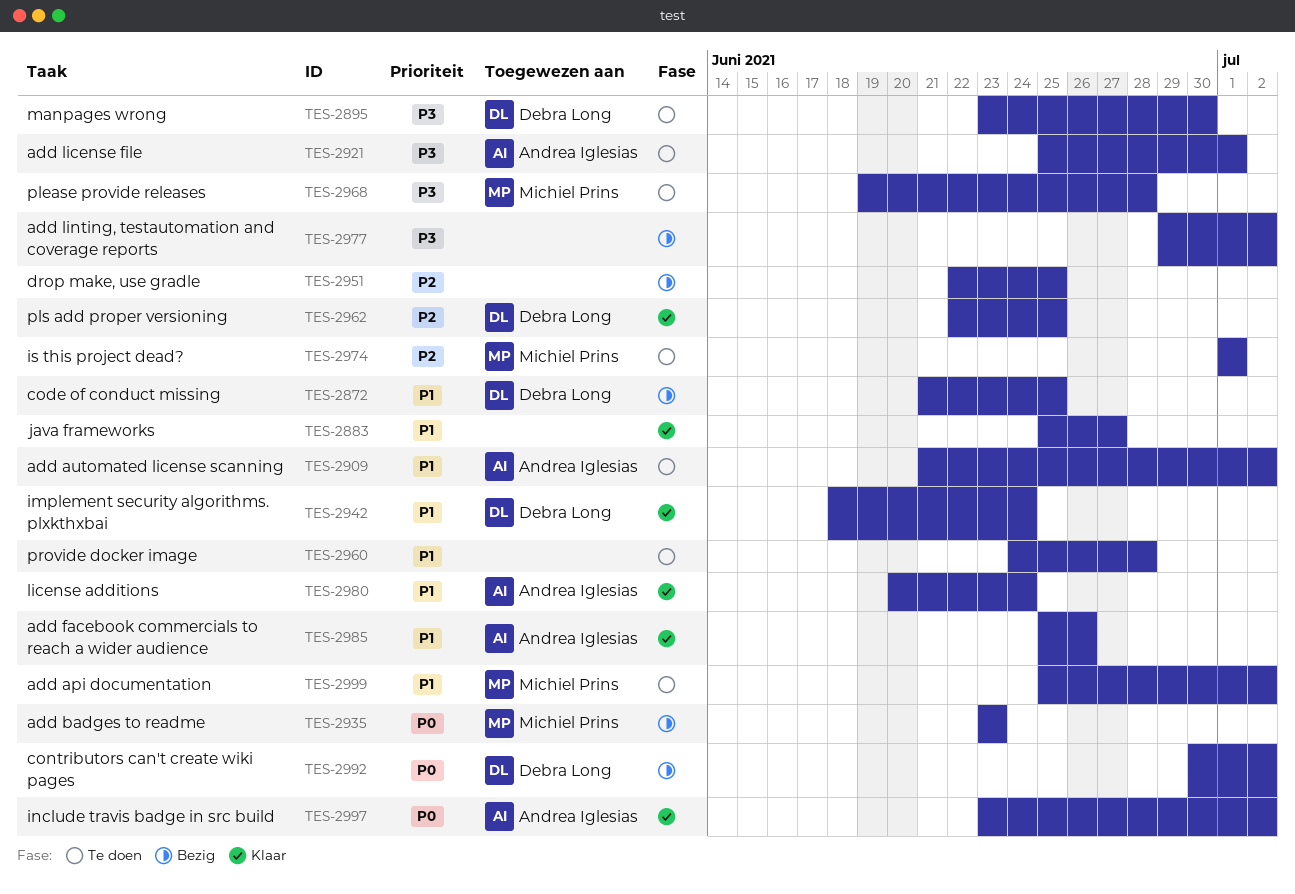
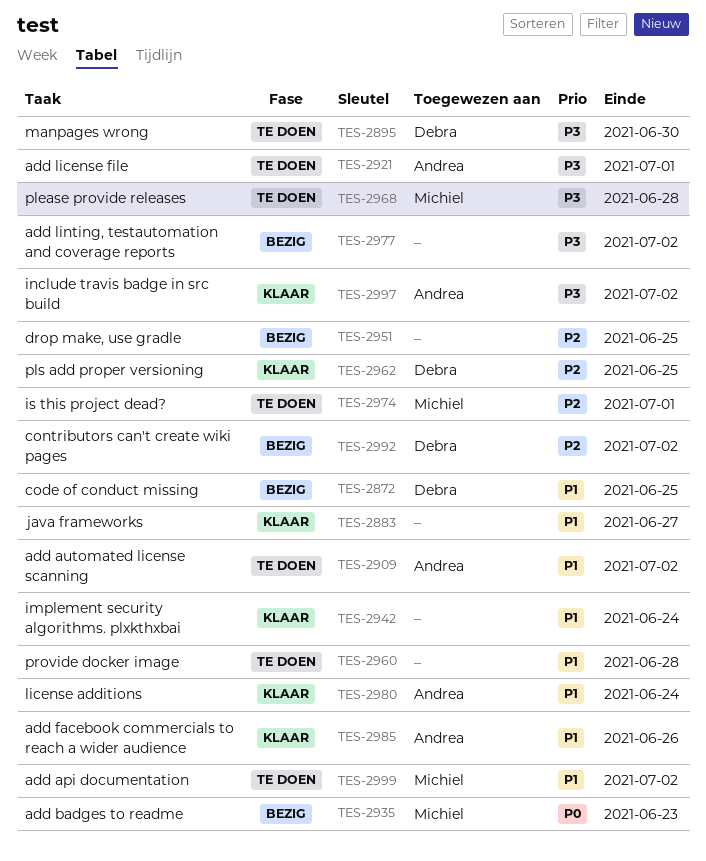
TES-2942, owner: Debra Long -> none
TES-2992, priority: P0 -> P2
TES-2997, priority: P0 -> P3

